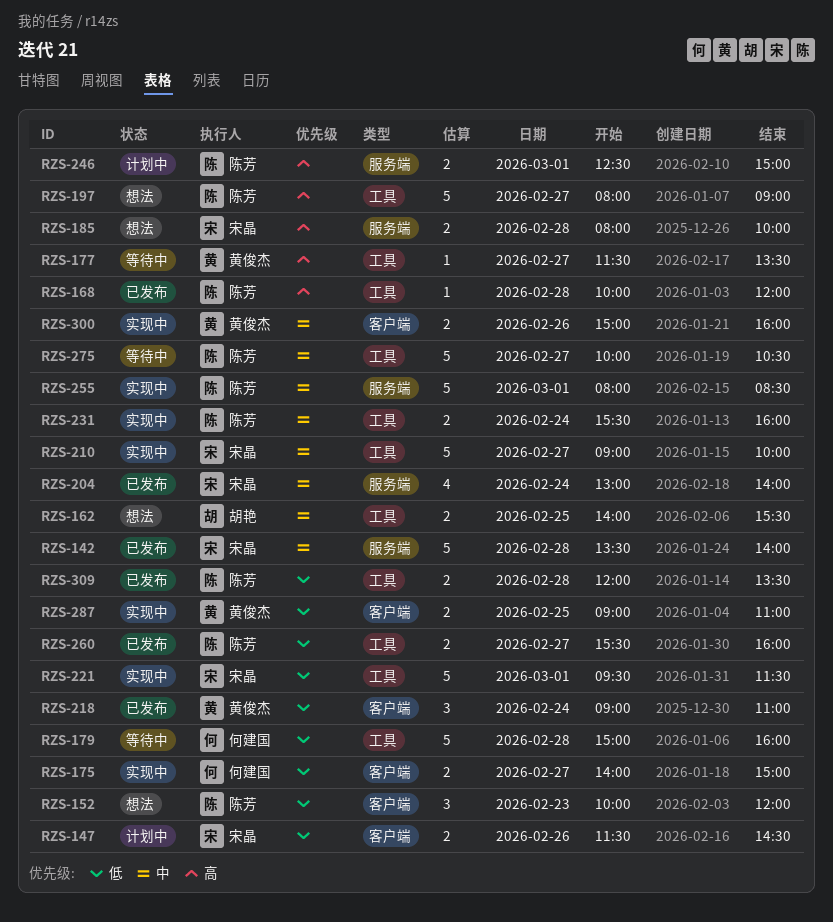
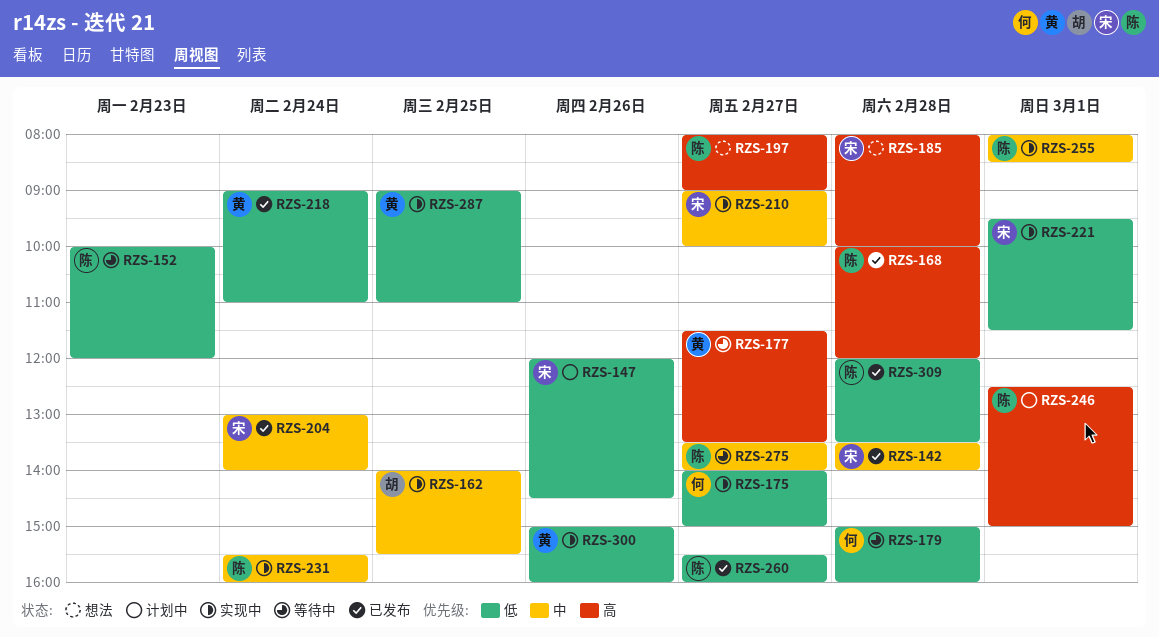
RZS-147, begins: 11:30 -> 12:00
RZS-152, status: 想法 -> 等待中
RZS-162, status: 想法 -> 实现中
RZS-275, begins: 10:00 -> 13:30
RZS-275, ends: 10:30 -> 14:00
RZS-300, priority: 中 -> 低

